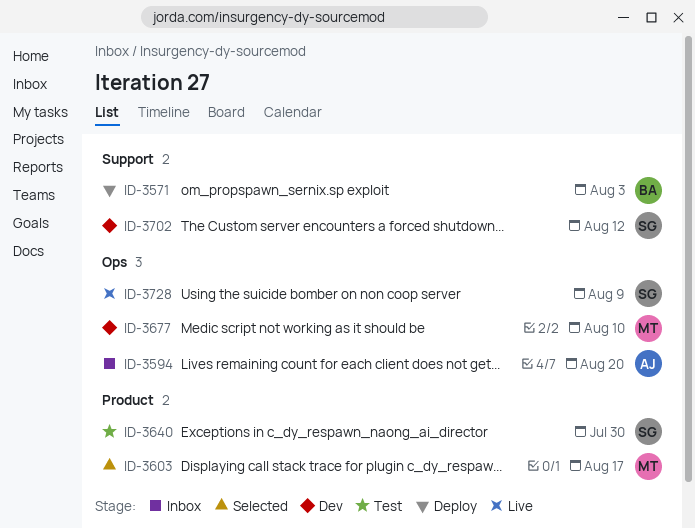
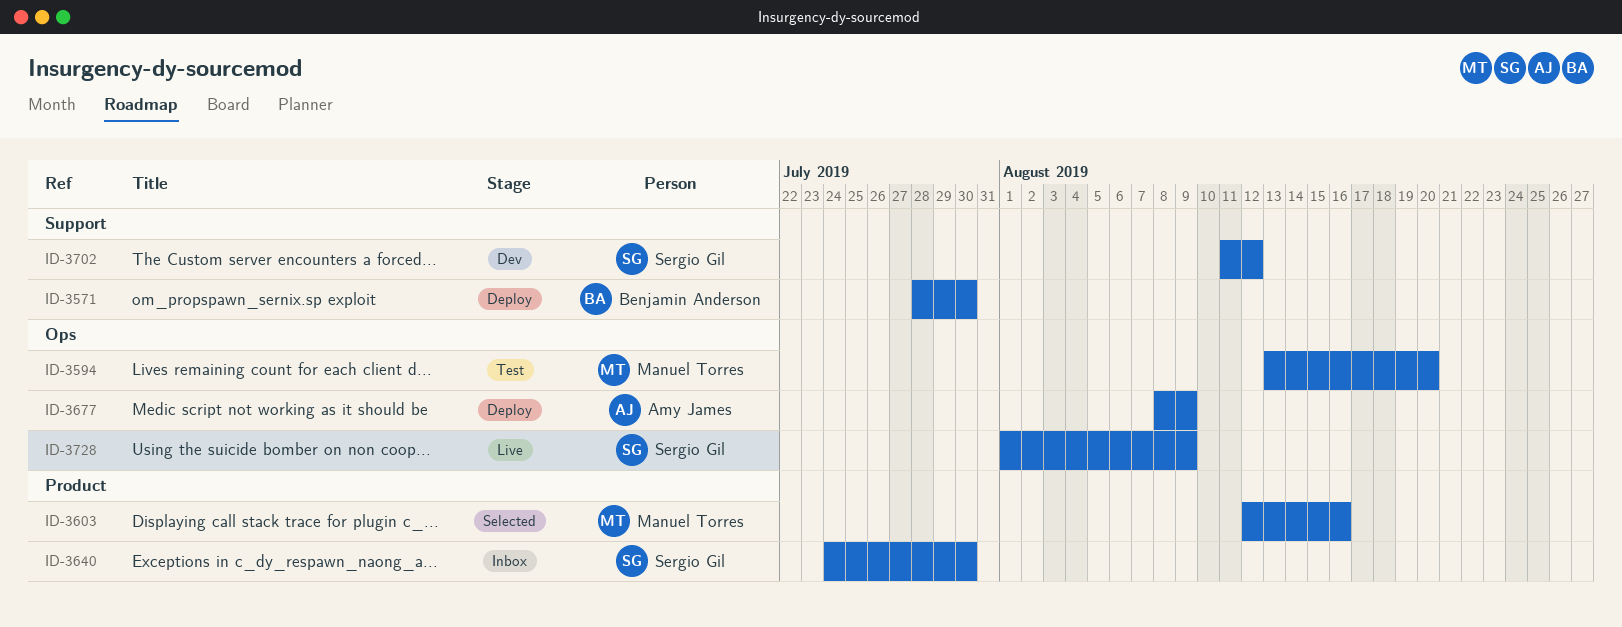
ID-3571, due: Aug 3 -> Jul 30
ID-3594, status: Inbox -> Test
ID-3594, owner: Amy James -> Manuel Torres
ID-3603, due: Aug 17 -> Aug 16
ID-3640, status: Test -> Inbox
ID-3677, status: Dev -> Deploy
ID-3677, owner: Manuel Torres -> Amy James
ID-3677, due: Aug 10 -> Aug 9

